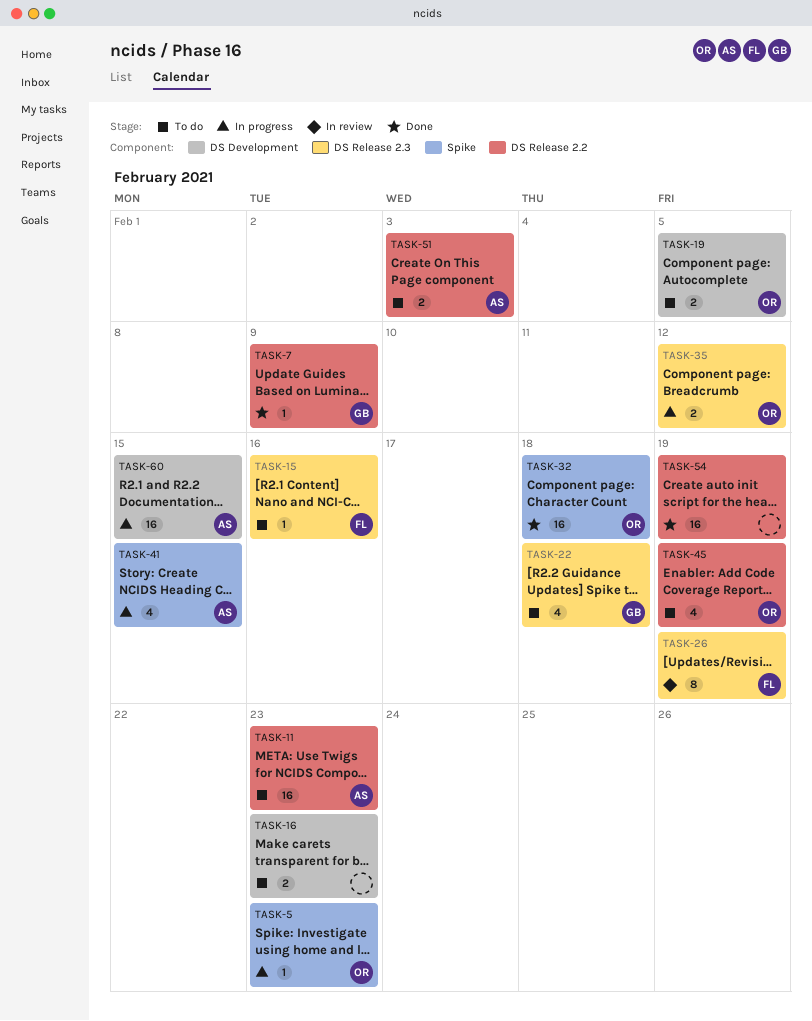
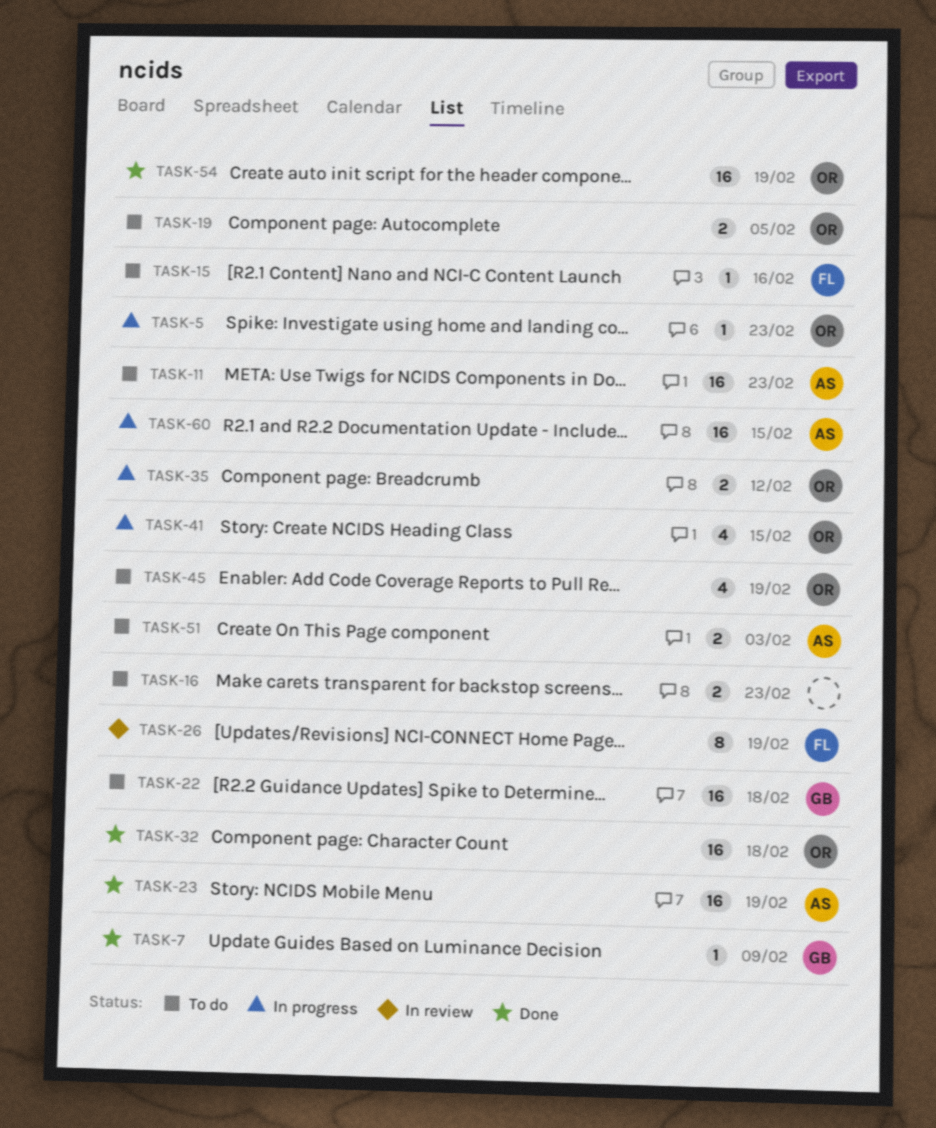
TASK-22, estimate: 4 -> 16
TASK-23: none -> present
TASK-41, owner: AS -> OR
TASK-54, owner: none -> OR

